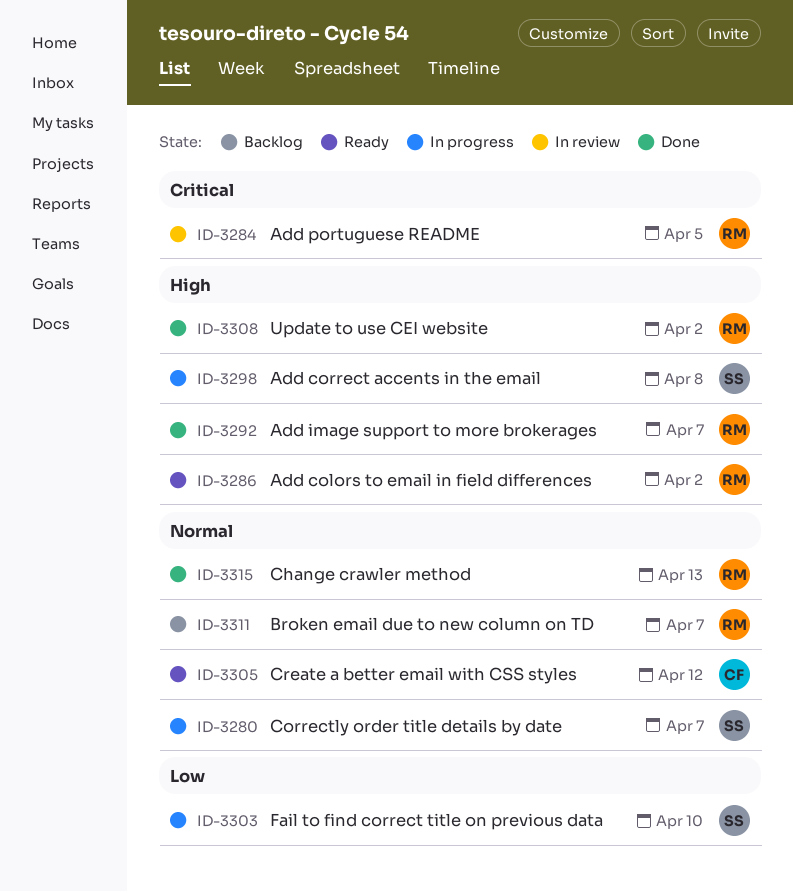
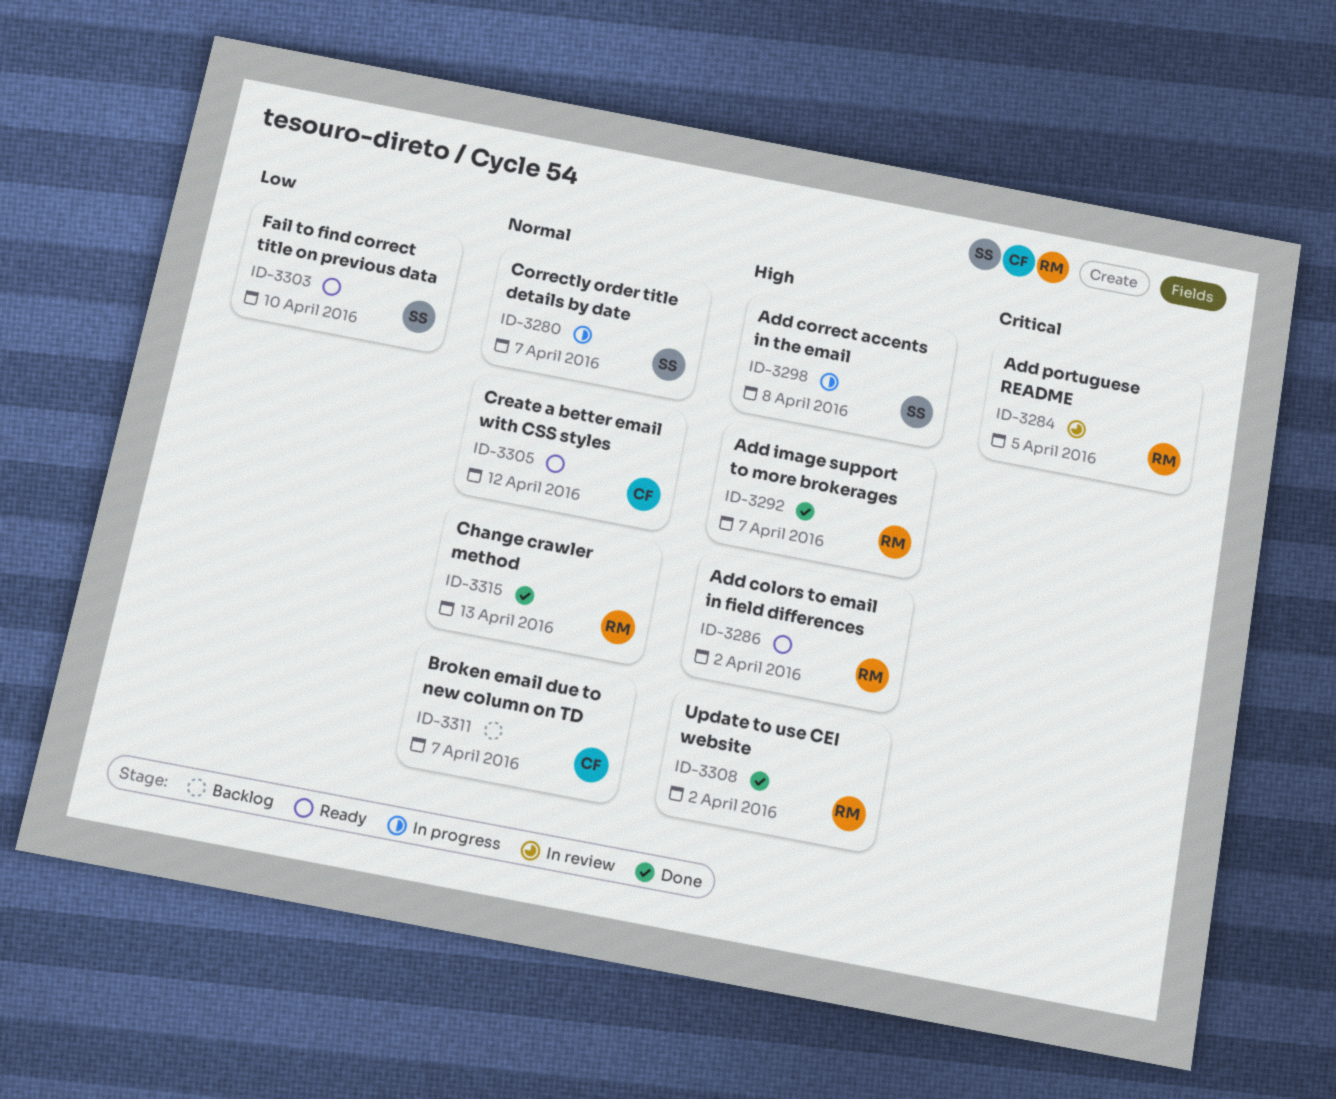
ID-3303, status: In progress -> Ready
ID-3311, owner: RM -> CF

